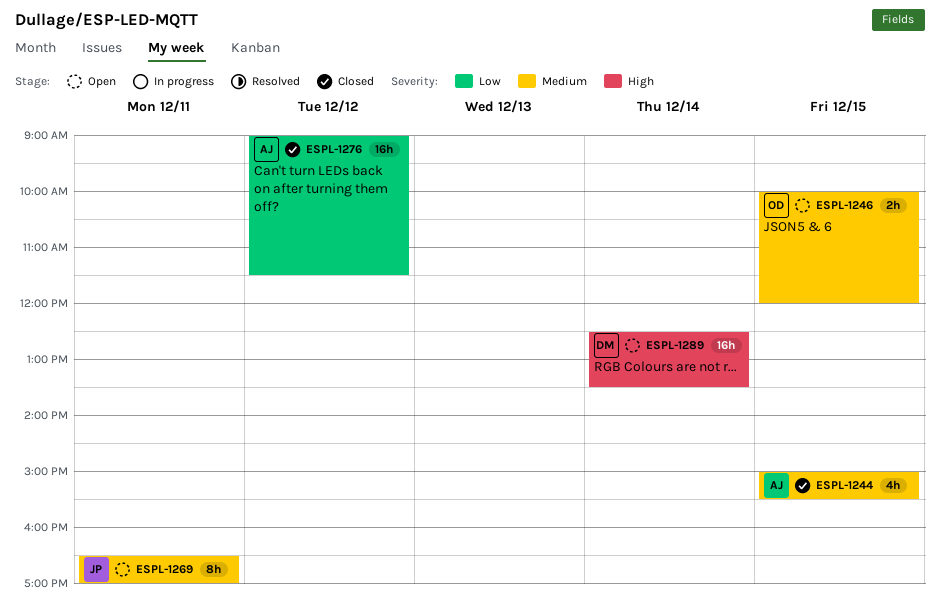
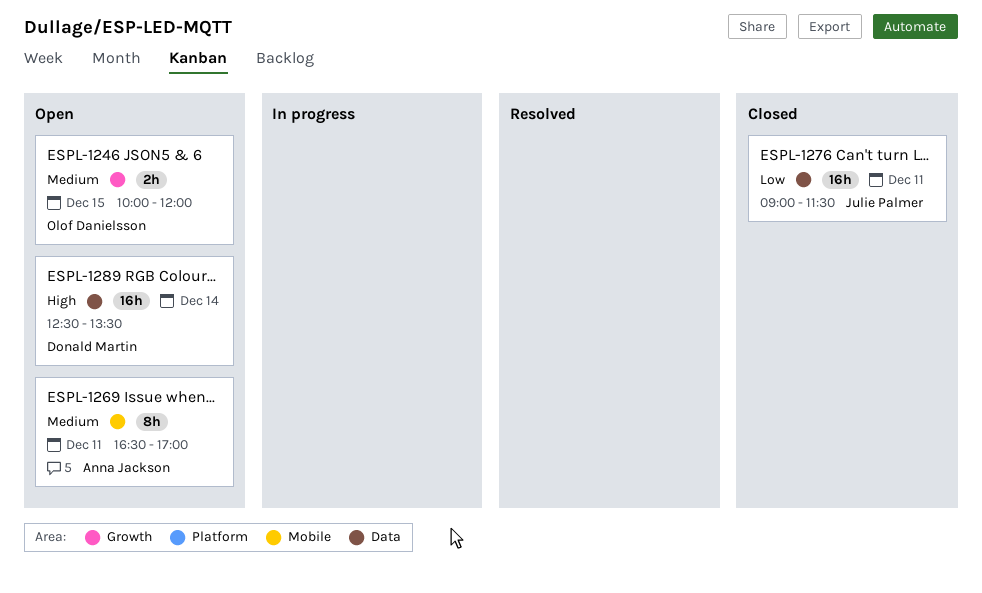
ESPL-1244: present -> none
ESPL-1269, owner: Julie Palmer -> Anna Jackson
ESPL-1276, owner: Anna Jackson -> Julie Palmer
ESPL-1276, day: Dec 12 -> Dec 11

